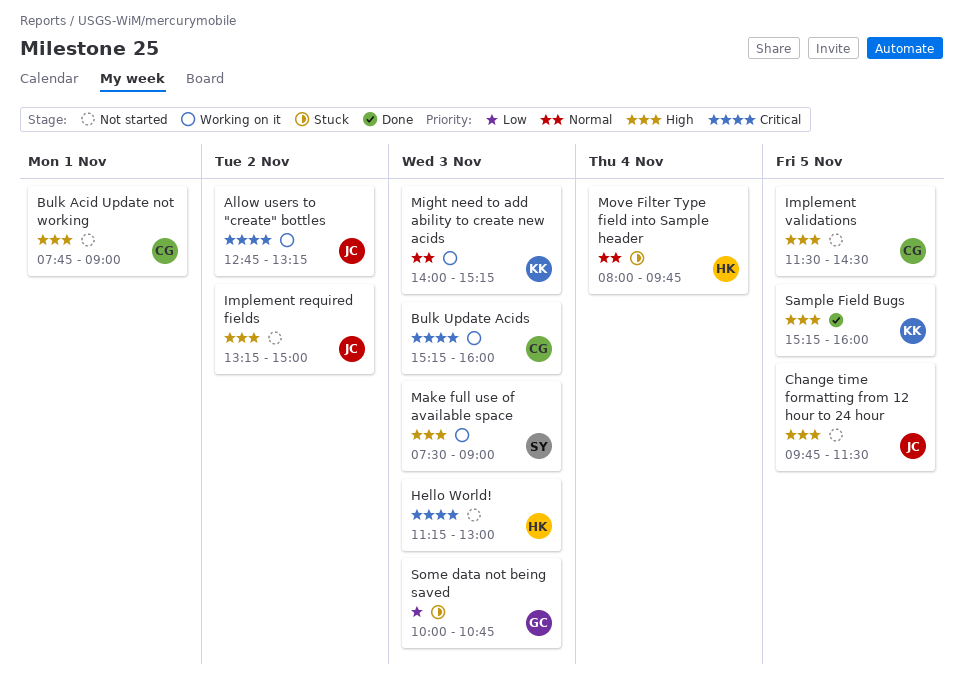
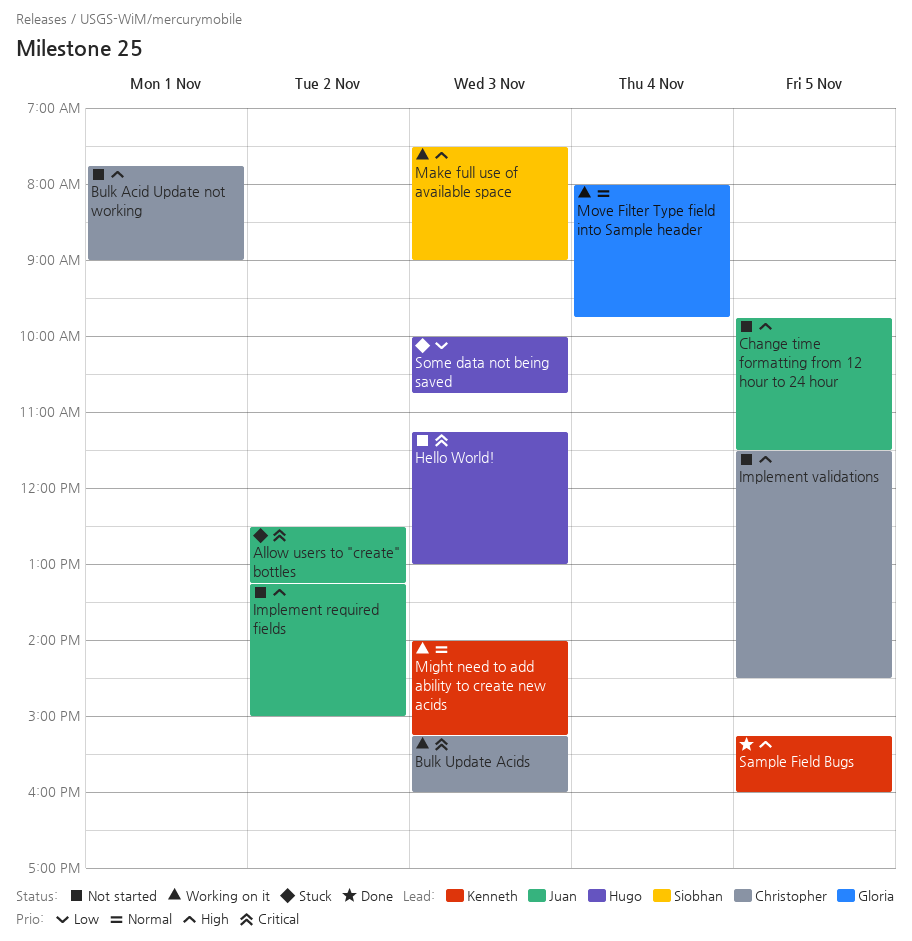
Allow users to "create" bottles, status: Working on it -> Stuck
Allow users to "create" bottles, begins: 12:45 -> 12:30
Move Filter Type field into Sample header, status: Stuck -> Working on it
Move Filter Type field into Sample header, owner: Hugo -> Gloria
Some data not being saved, owner: Gloria -> Hugo

